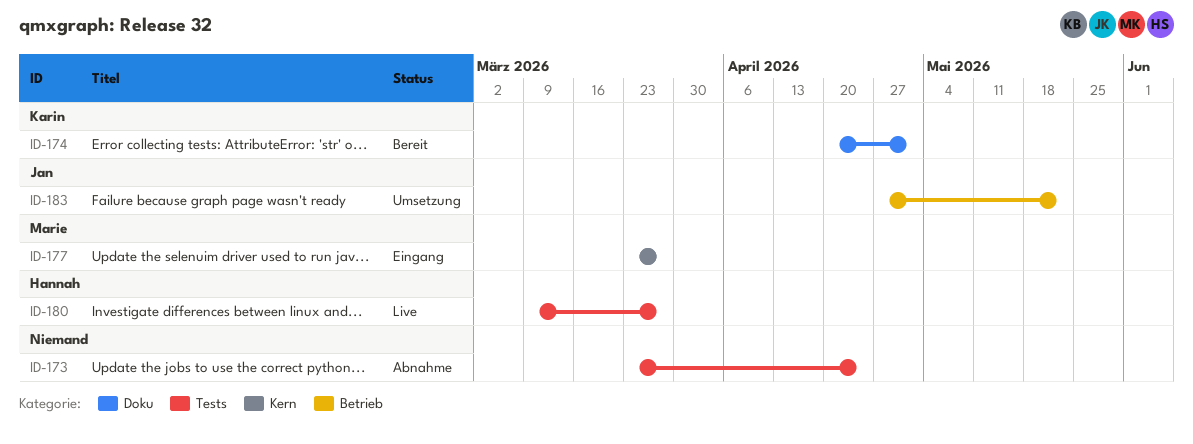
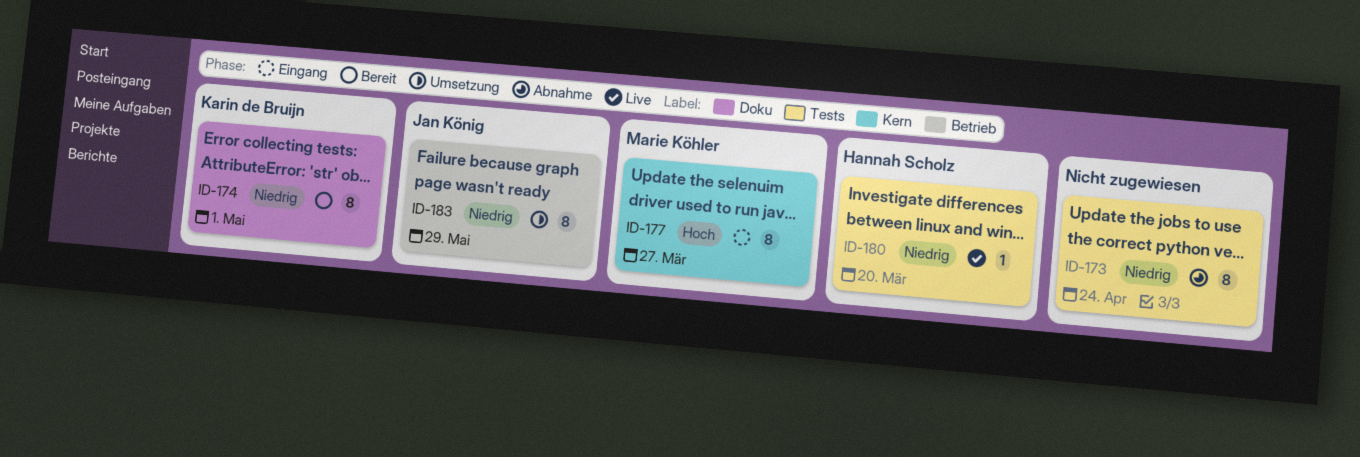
ID-180, due: Mar 27 -> Mar 20
ID-183, due: May 22 -> May 29

